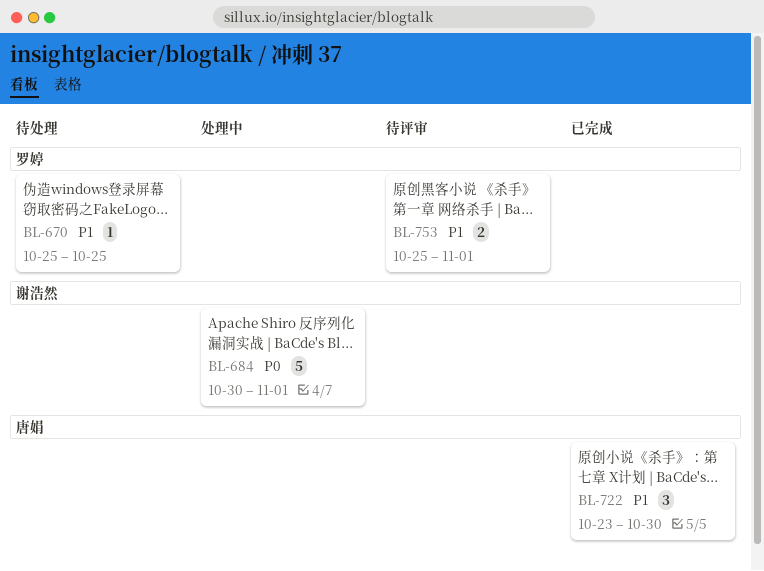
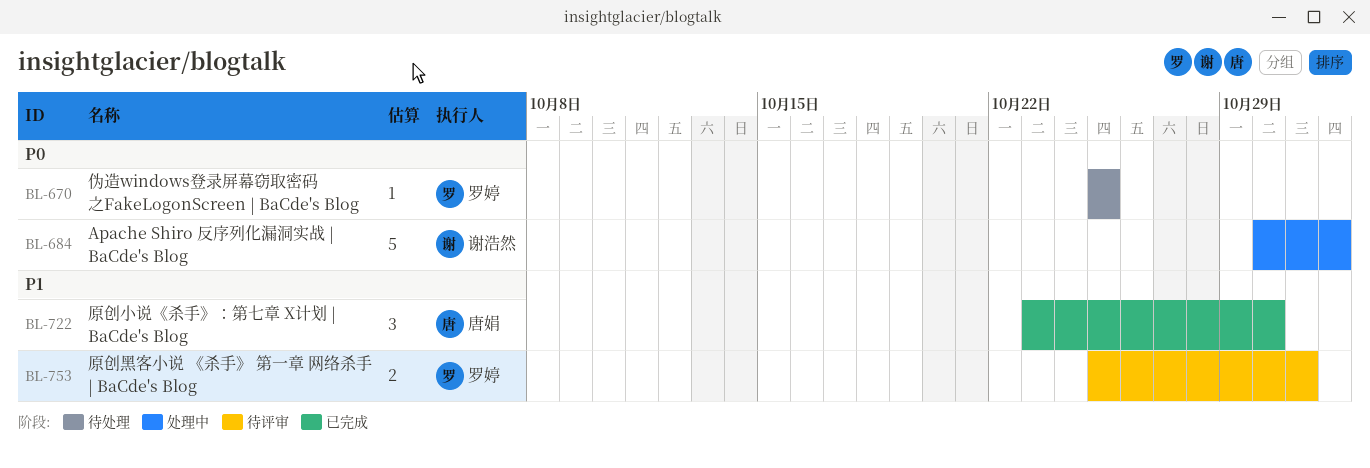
BL-670, priority: P1 -> P0
BL-753, due: Nov 1 -> Oct 31

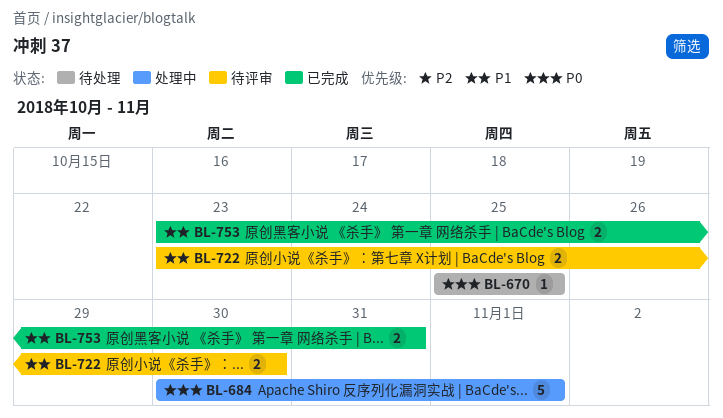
BL-722, status: 已完成 -> 待评审
BL-722, estimate: 3 -> 2
BL-753, status: 待评审 -> 已完成
BL-753, start: Oct 25 -> Oct 23

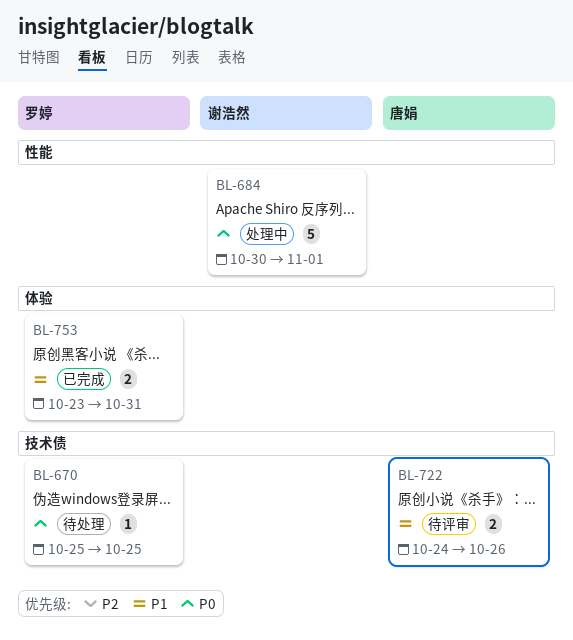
BL-722, start: Oct 23 -> Oct 24
BL-722, due: Oct 30 -> Oct 26

